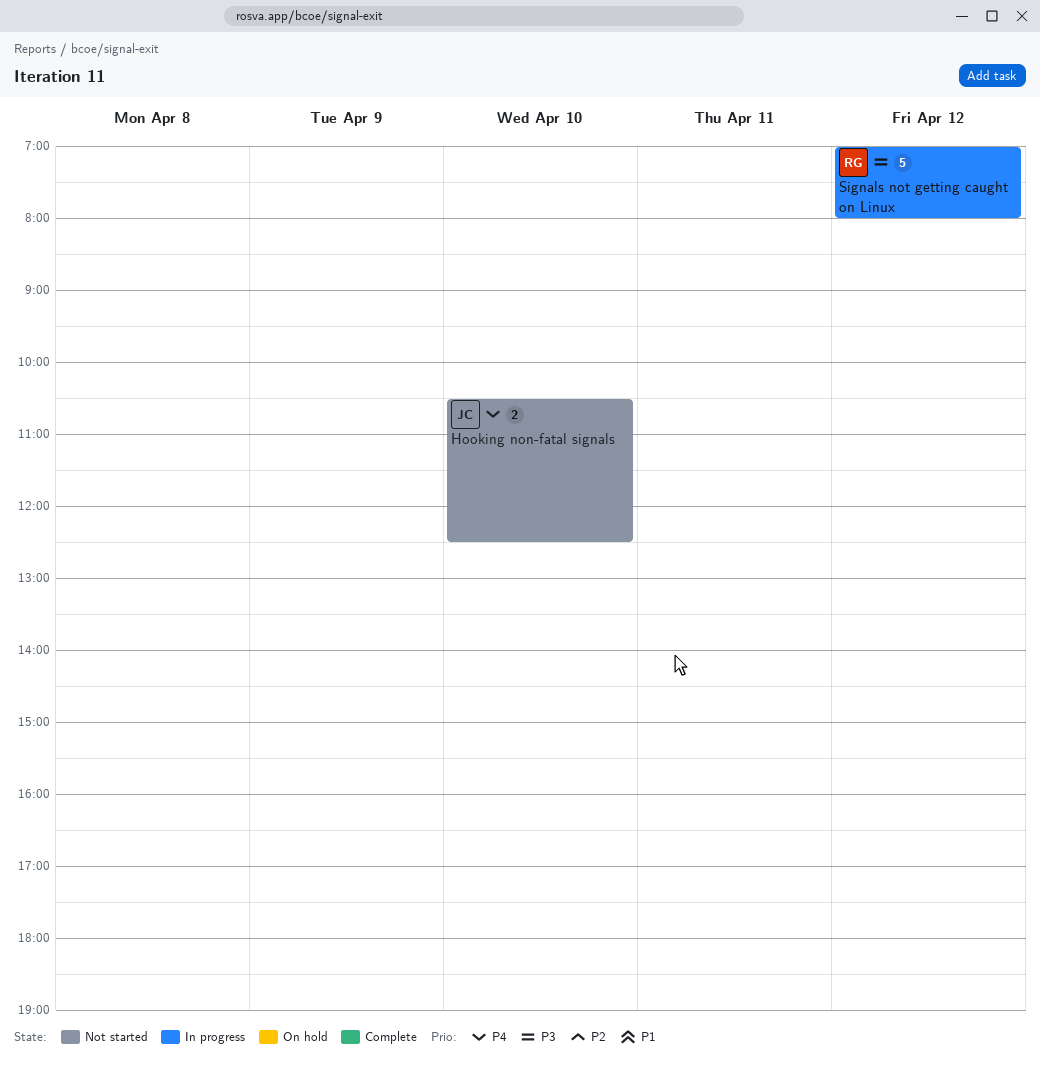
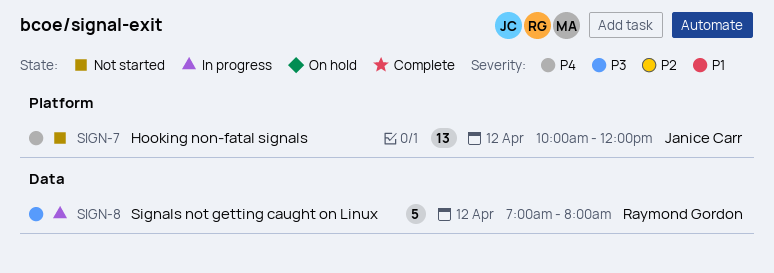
Hooking non-fatal signals, estimate: 2 -> 13
Hooking non-fatal signals, day: Apr 10 -> Apr 12
Hooking non-fatal signals, begins: 10:30 -> 10:00
Hooking non-fatal signals, ends: 12:30 -> 12:00

